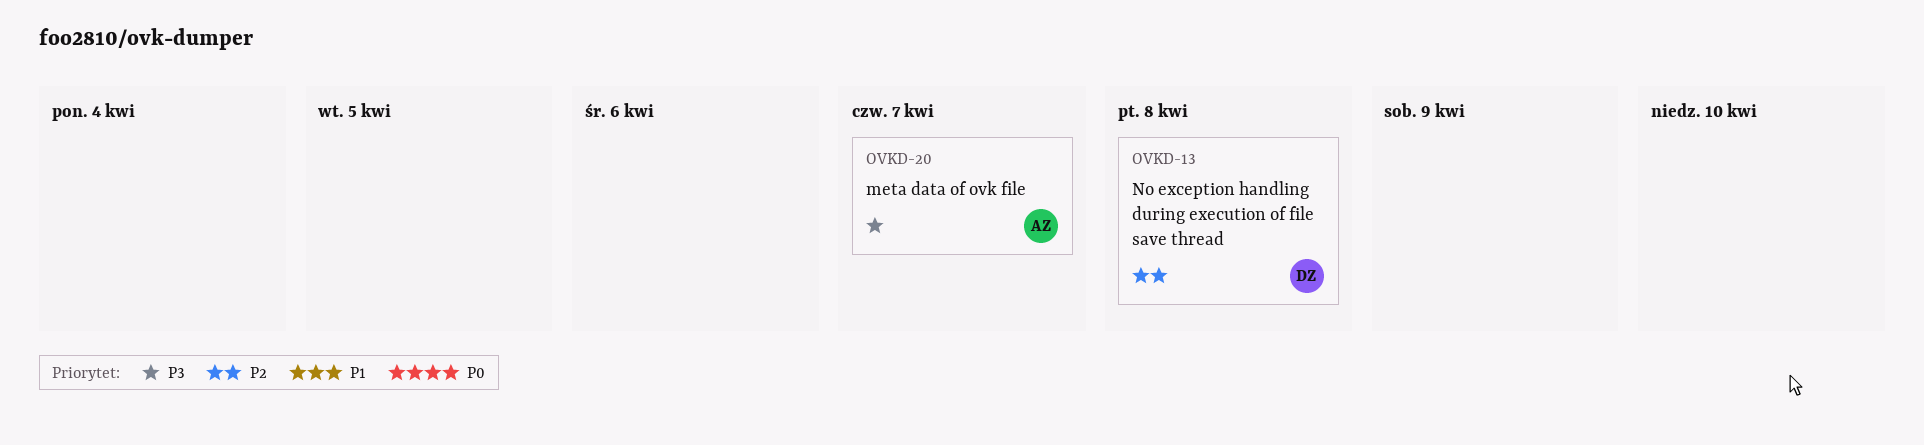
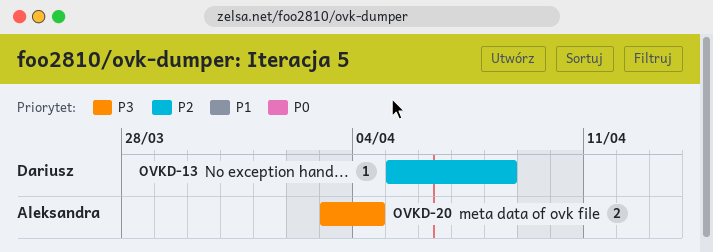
OVKD-20, due: Apr 7 -> Apr 4

